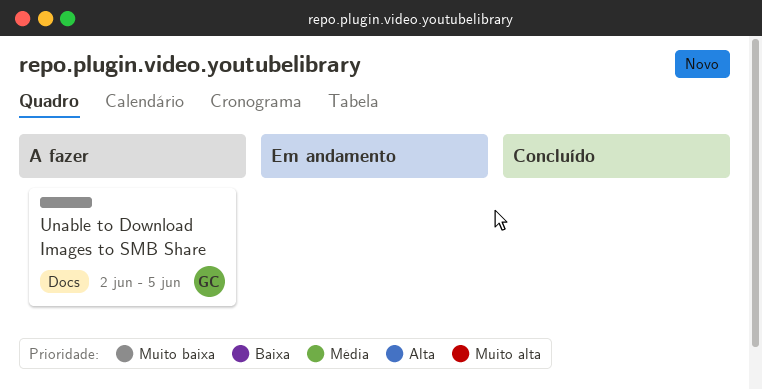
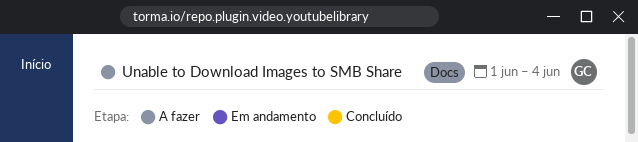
Unable to Download Images to SMB Share, start: Jun 2 -> Jun 1
Unable to Download Images to SMB Share, due: Jun 5 -> Jun 4

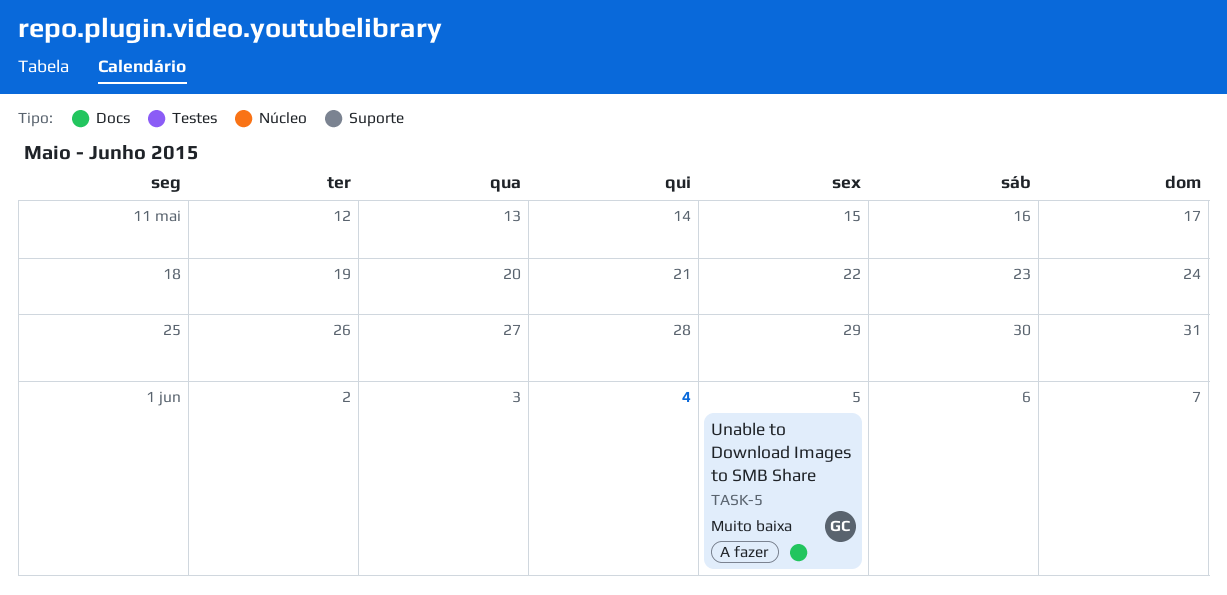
Unable to Download Images to SMB Share, due: Jun 4 -> Jun 5

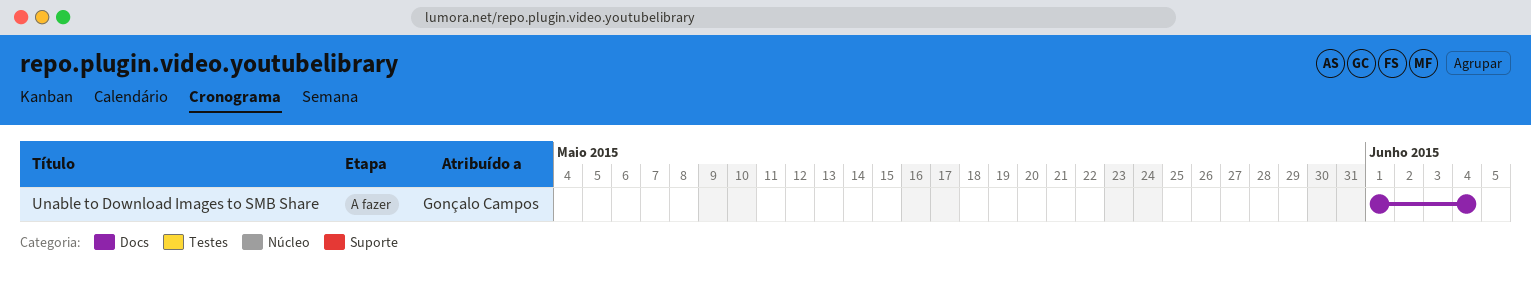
Unable to Download Images to SMB Share, due: Jun 5 -> Jun 4

